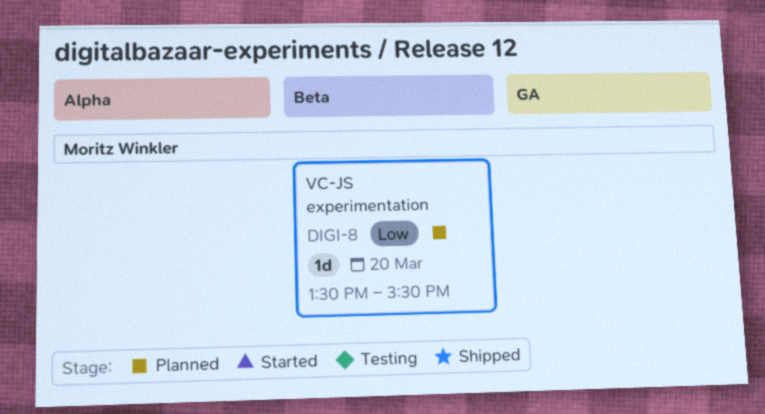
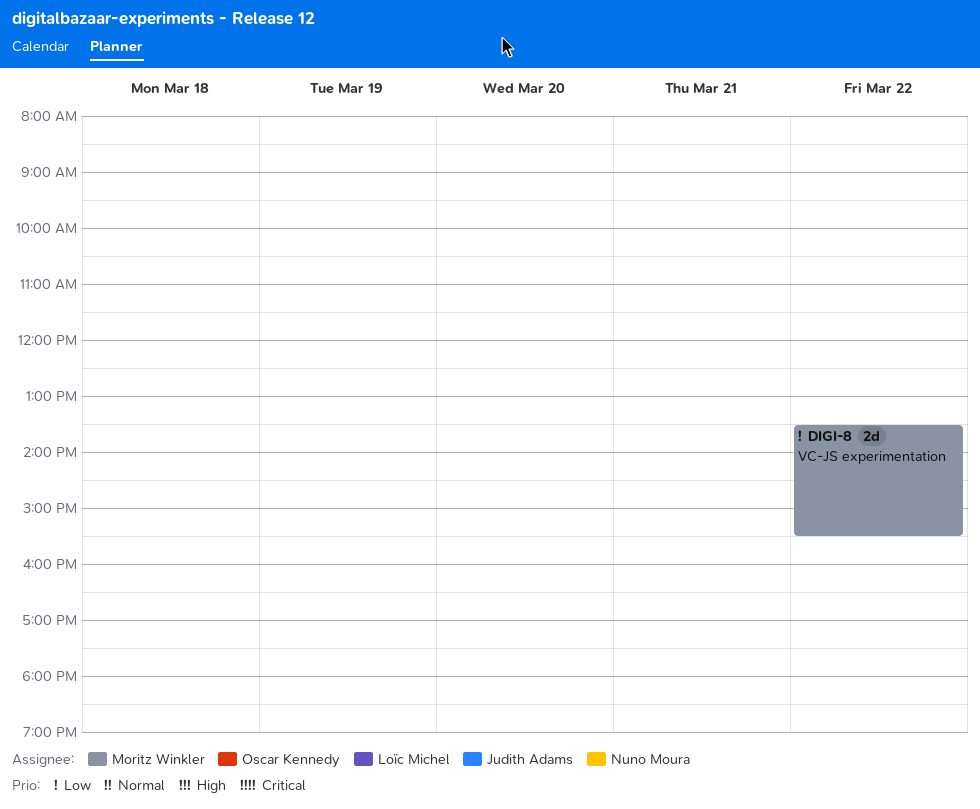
DIGI-8, estimate: 1d -> 2d
DIGI-8, day: Mar 20 -> Mar 22

